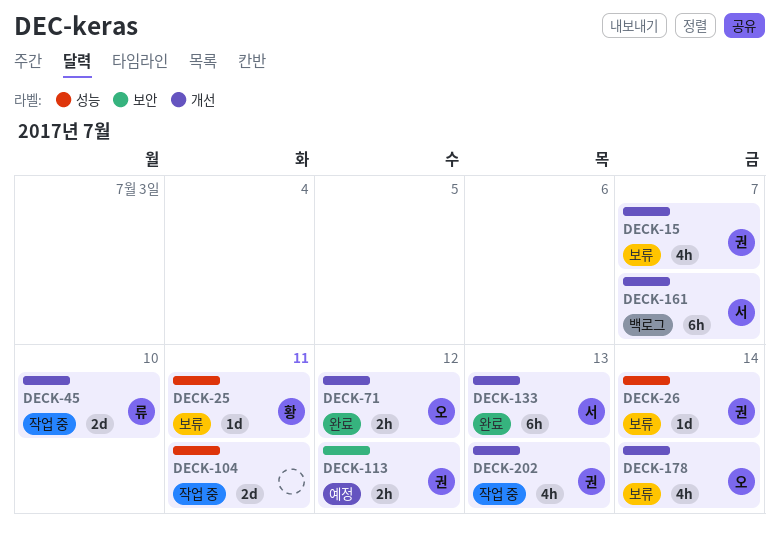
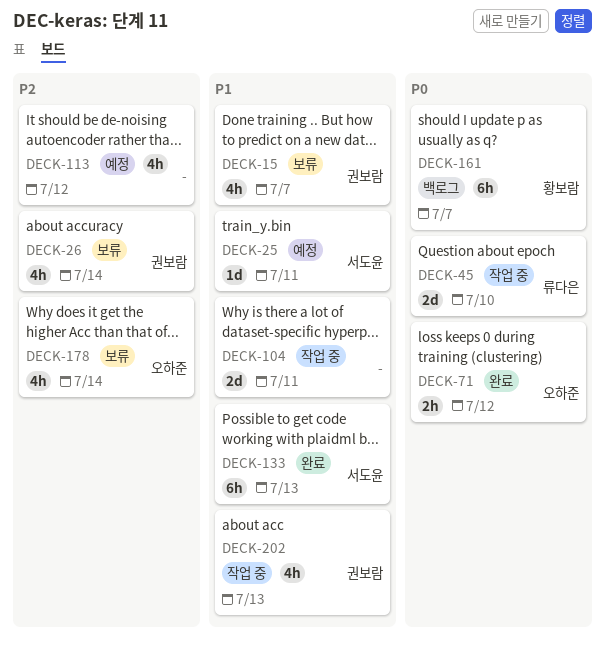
DECK-25, status: 보류 -> 예정
DECK-25, owner: 황보람 -> 서도윤
DECK-26, estimate: 1d -> 4h
DECK-113, owner: 권보람 -> none
DECK-113, estimate: 2h -> 4h
DECK-161, owner: 서도윤 -> 황보람

